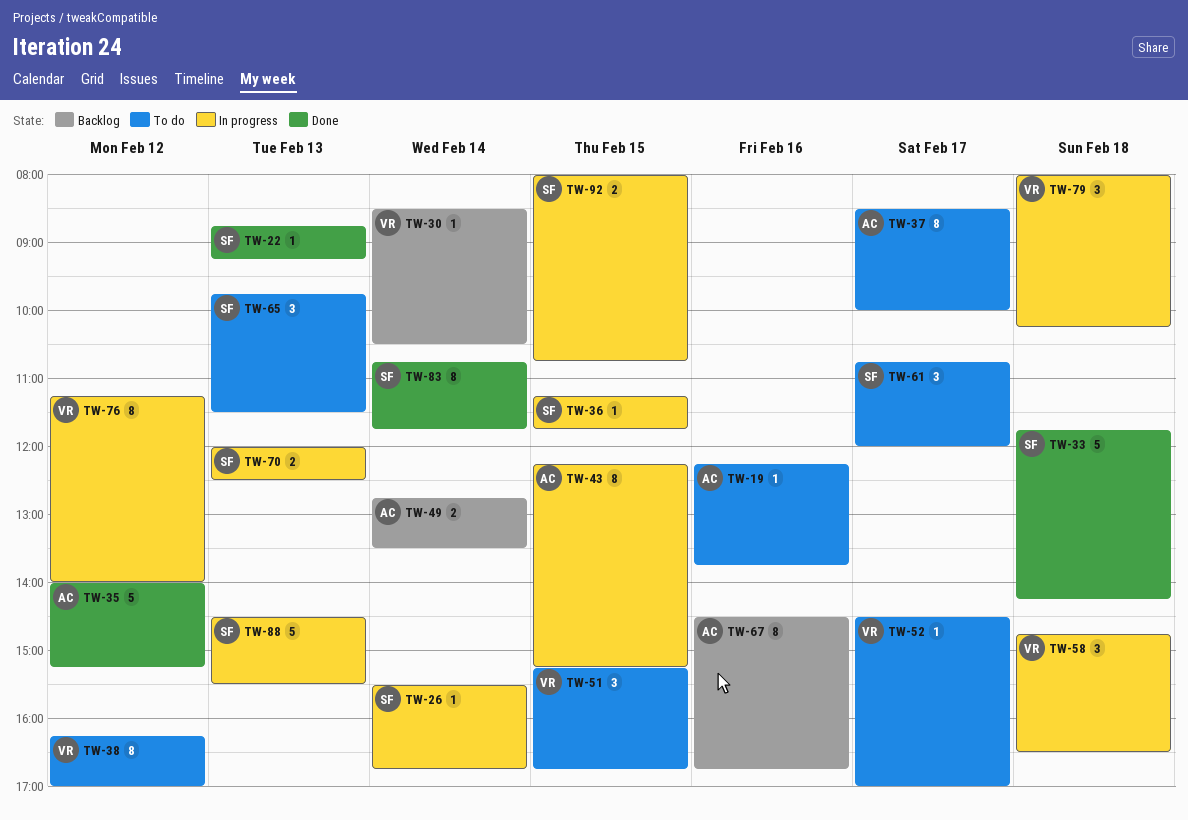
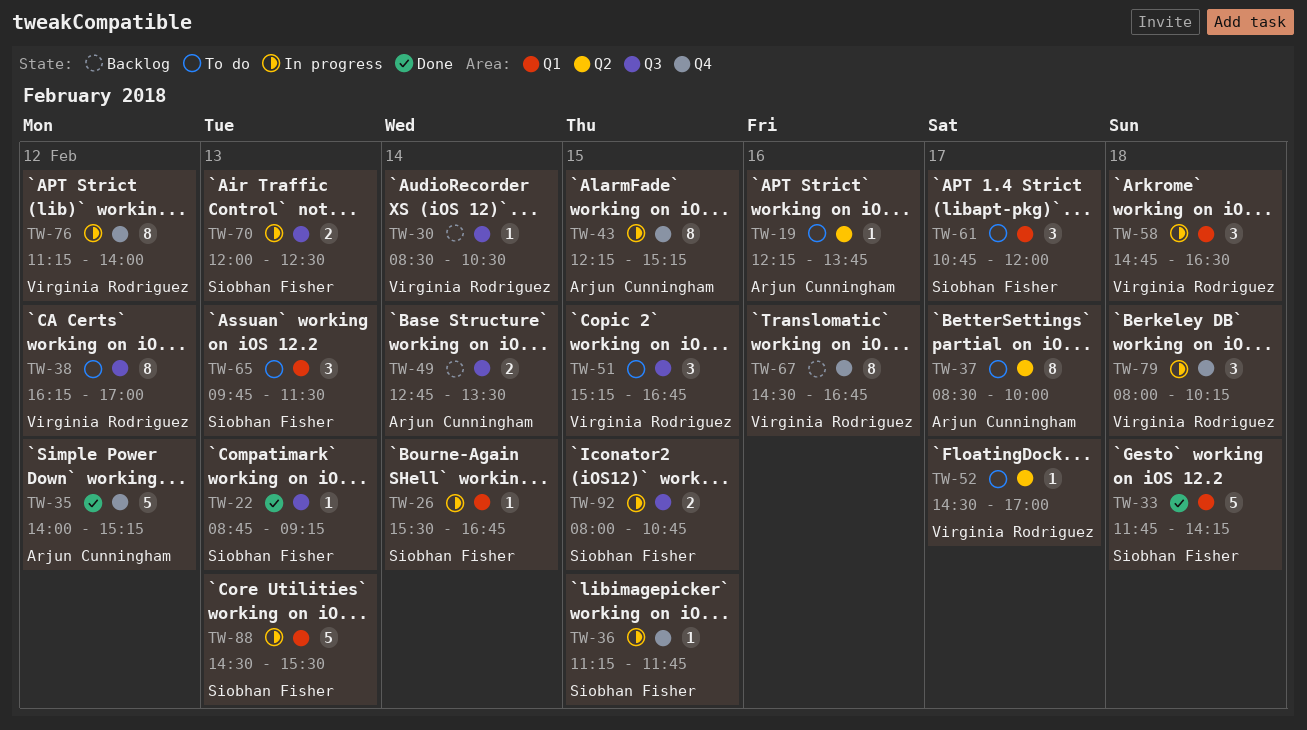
TW-67, owner: Arjun Cunningham -> Virginia Rodriguez
TW-83: present -> none

